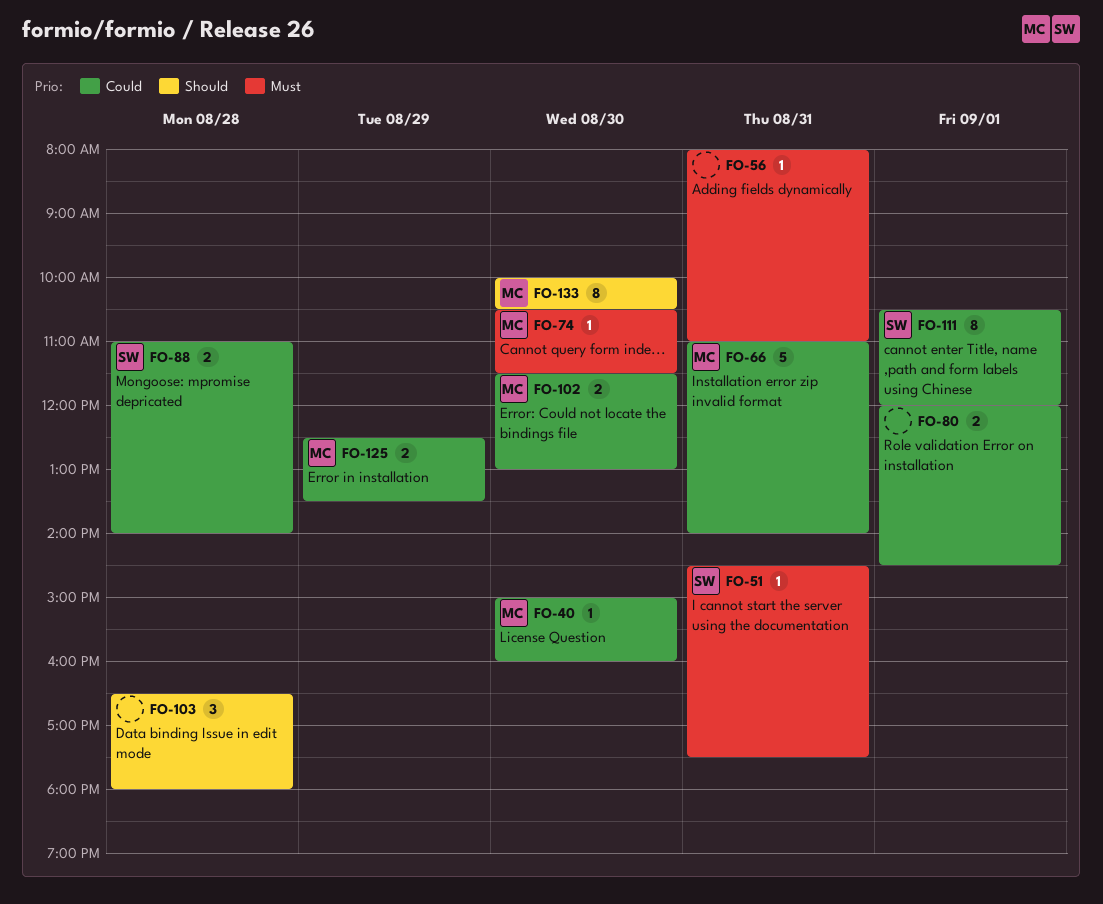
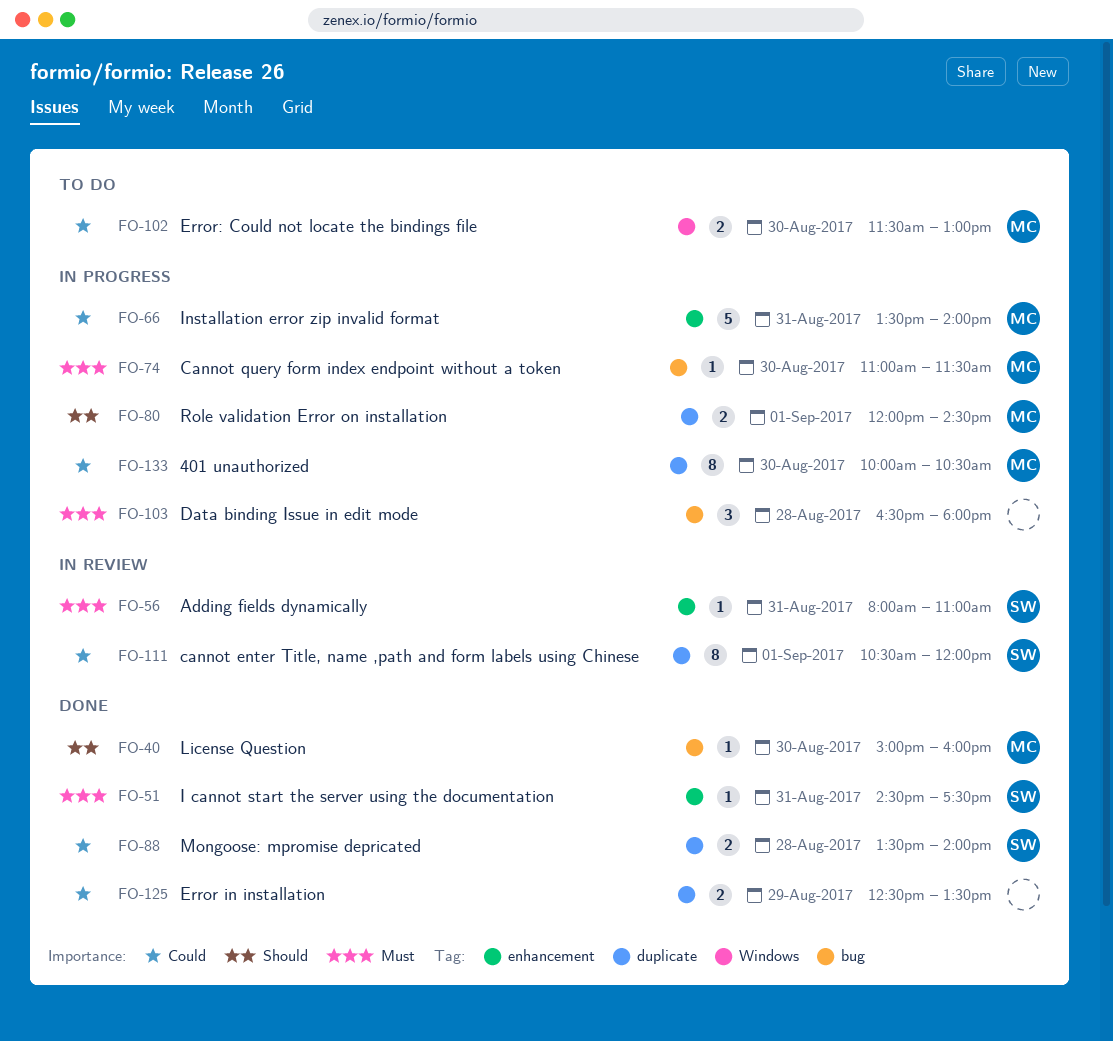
FO-40, priority: Could -> Should
FO-56, owner: none -> SW
FO-66, begins: 11:00 -> 13:30
FO-74, begins: 10:30 -> 11:00
FO-80, owner: none -> MC
FO-80, priority: Could -> Should
FO-88, begins: 11:00 -> 13:30
FO-103, priority: Should -> Must
FO-125, owner: MC -> none
FO-133, priority: Should -> Could

